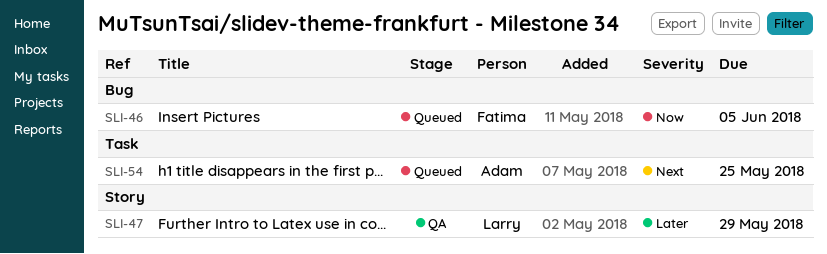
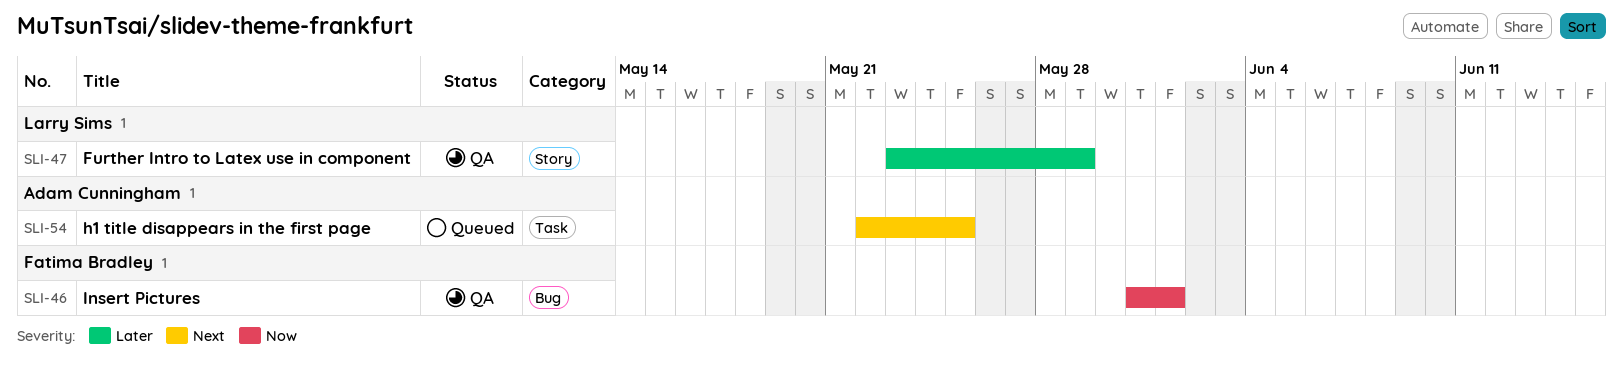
SLI-46, status: Queued -> QA
SLI-46, due: Jun 5 -> Jun 1

